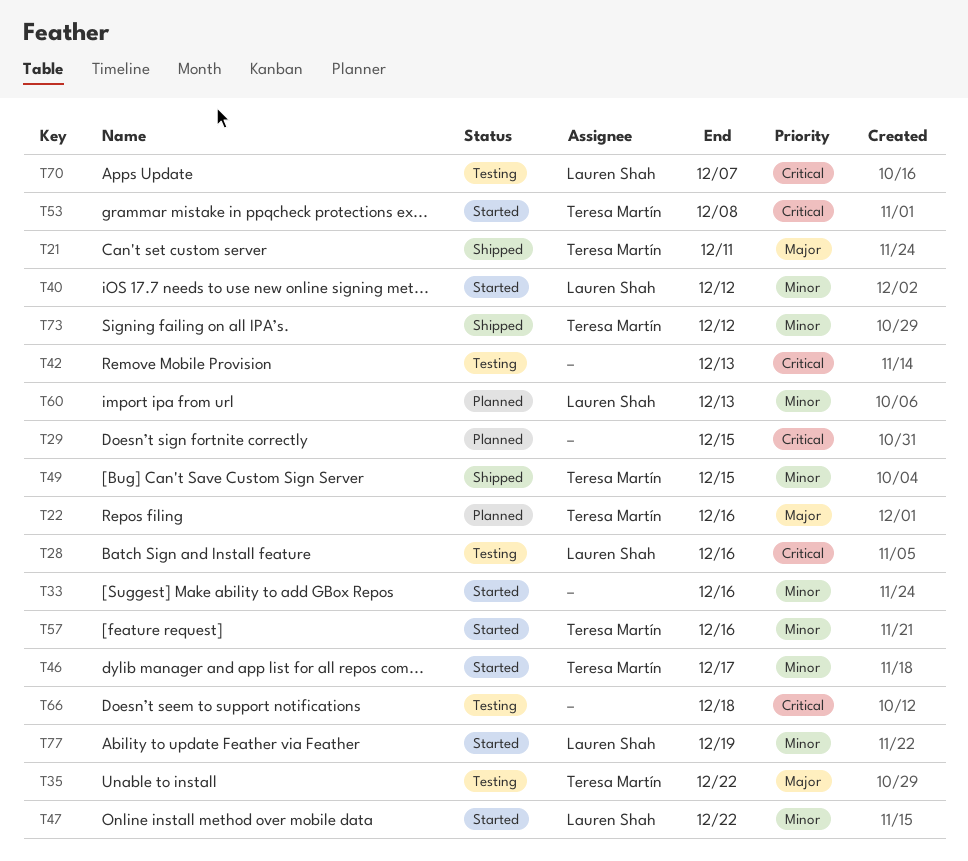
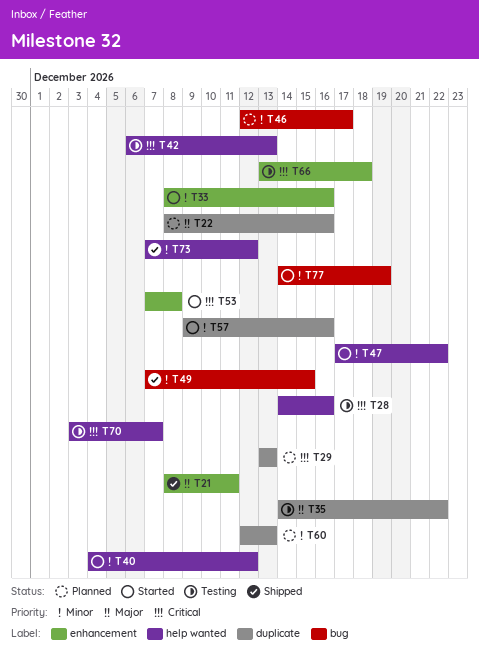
T29, due: Dec 15 -> Dec 13
T46, status: Started -> Planned

